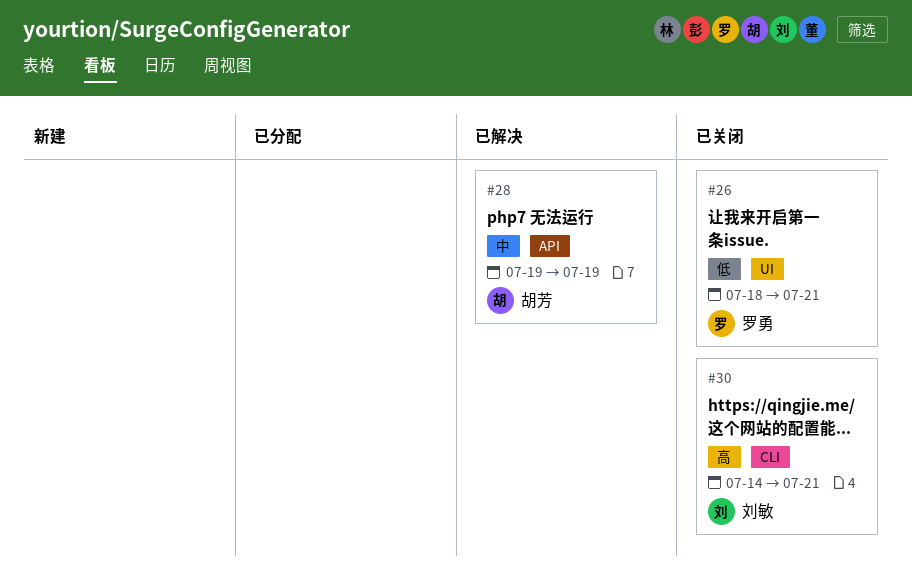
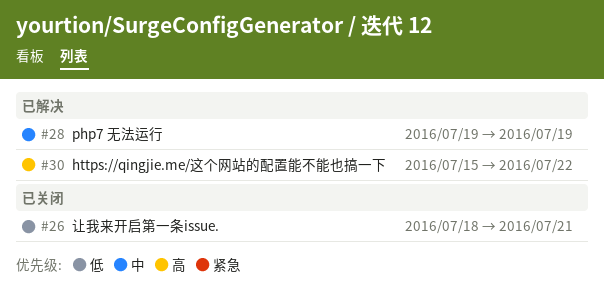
#30, status: 已关闭 -> 已解决
#30, start: Jul 14 -> Jul 15
#30, due: Jul 21 -> Jul 22

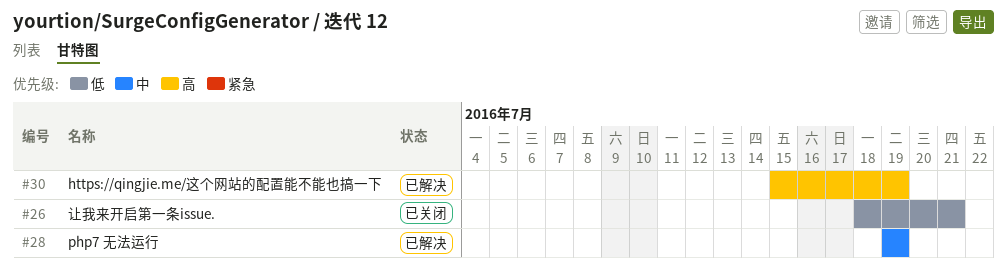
#30, due: Jul 22 -> Jul 19

